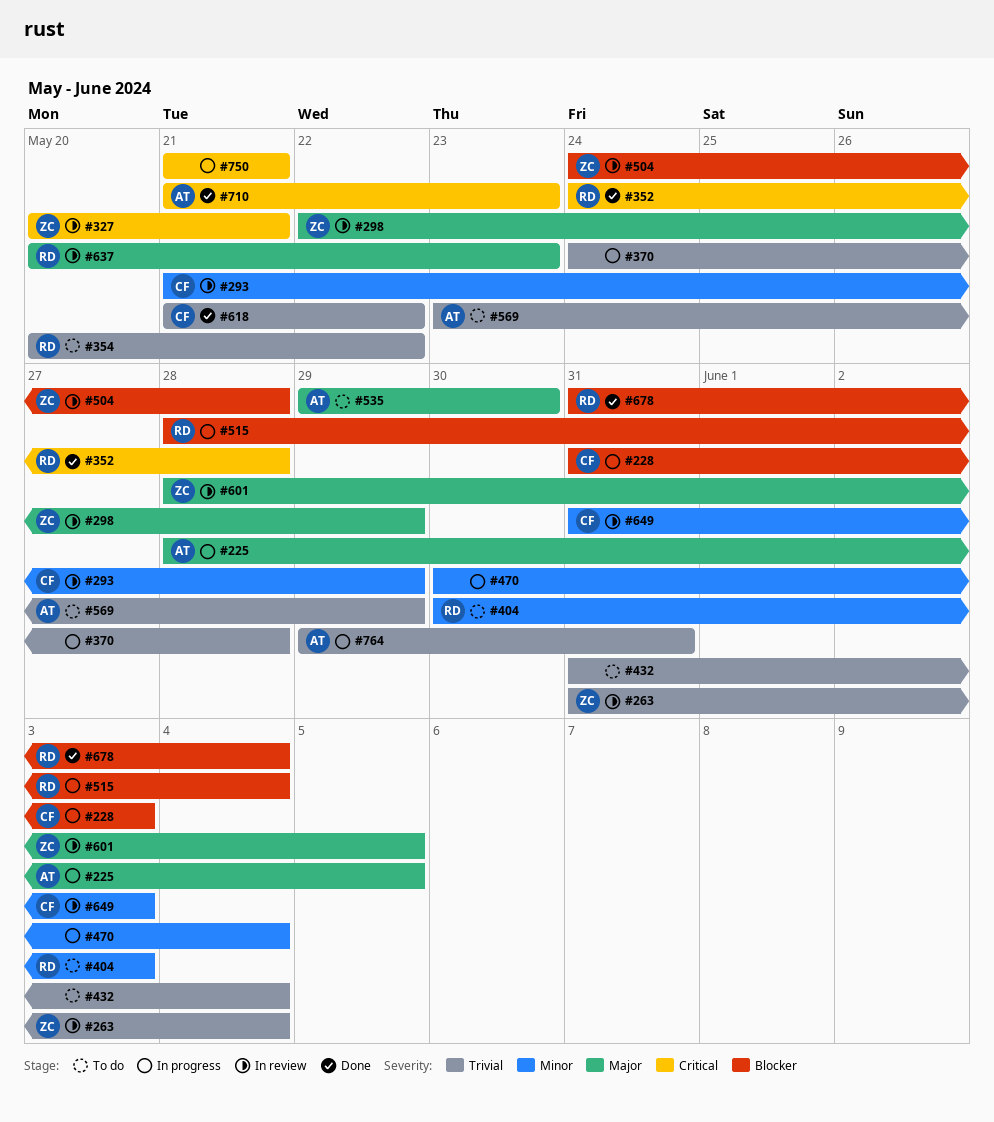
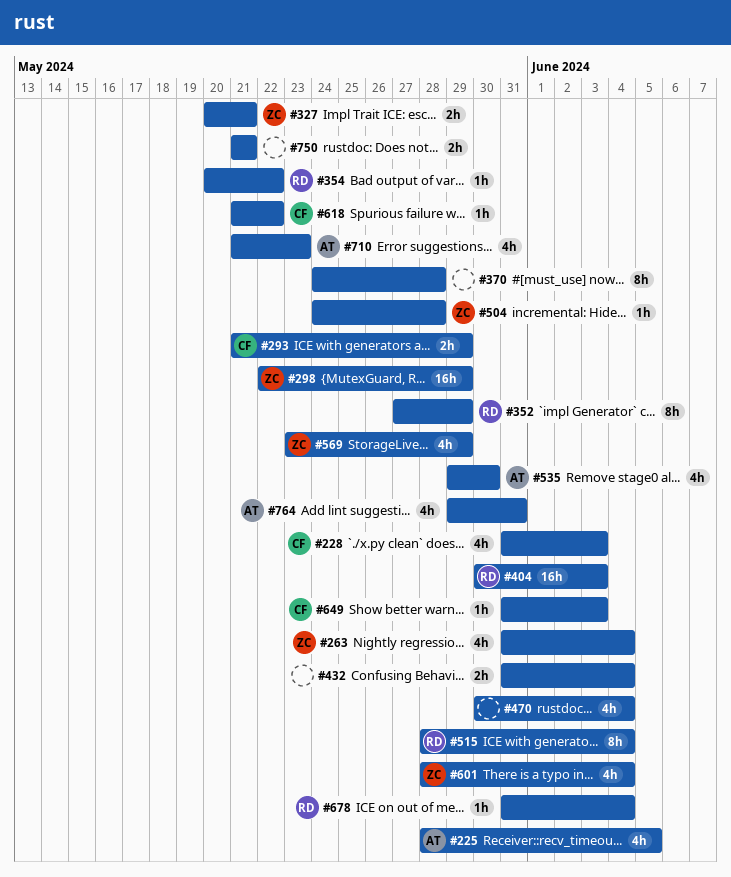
#352, start: May 24 -> May 27
#352, due: May 28 -> May 29
#569, owner: AT -> ZC
#601, due: Jun 5 -> Jun 4
#637: present -> none

